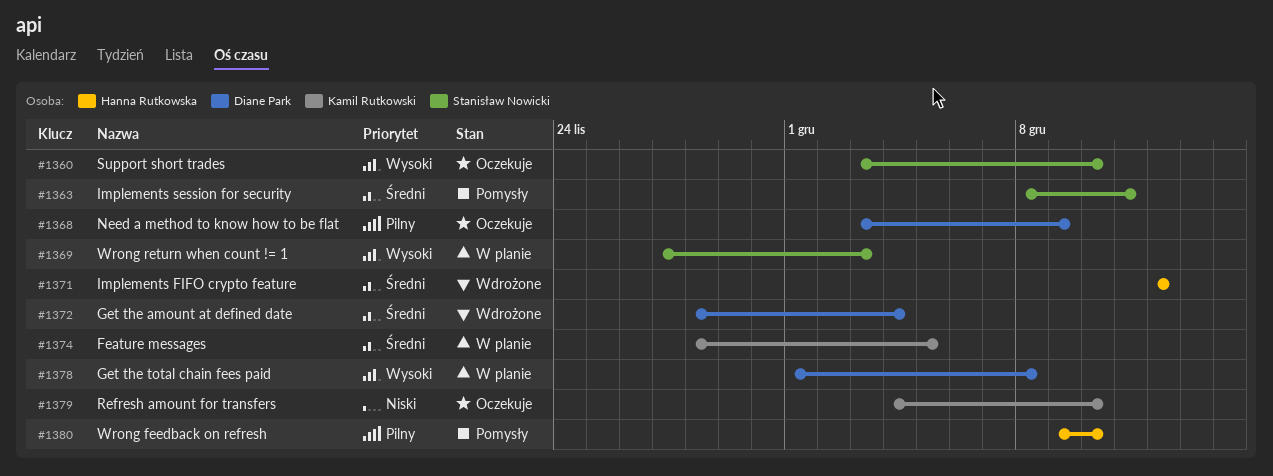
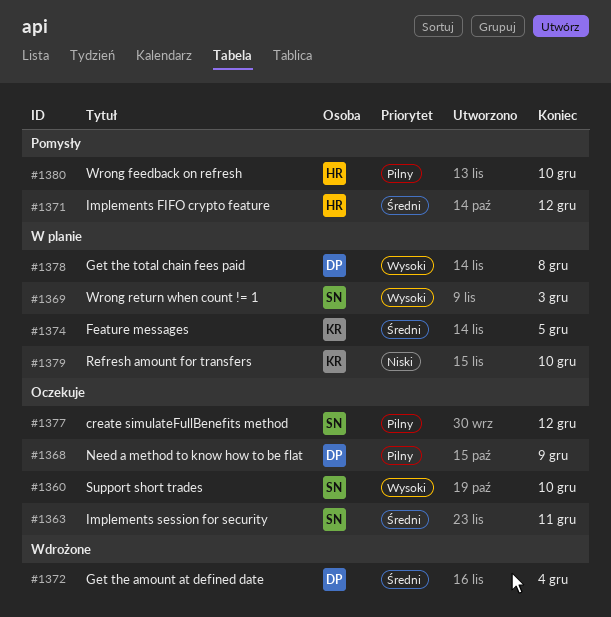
#1363, status: Pomysły -> Oczekuje
#1371, status: Wdrożone -> Pomysły
#1377: none -> present
#1379, status: Oczekuje -> W planie

